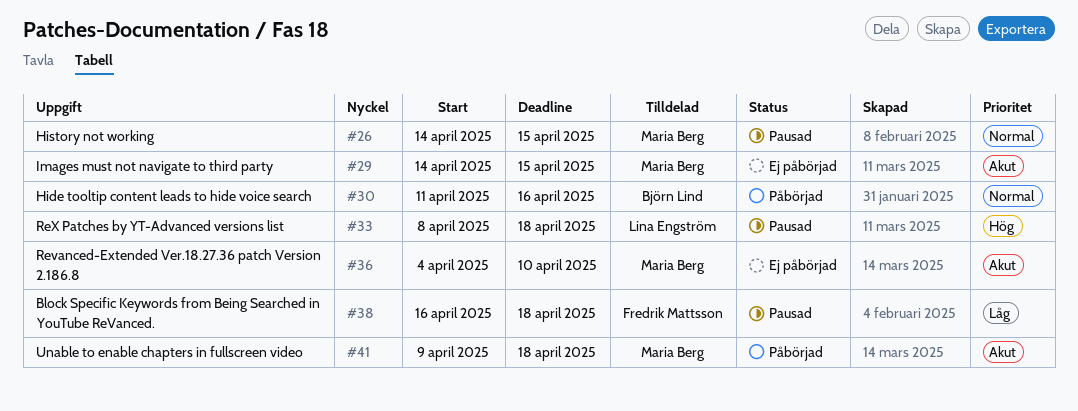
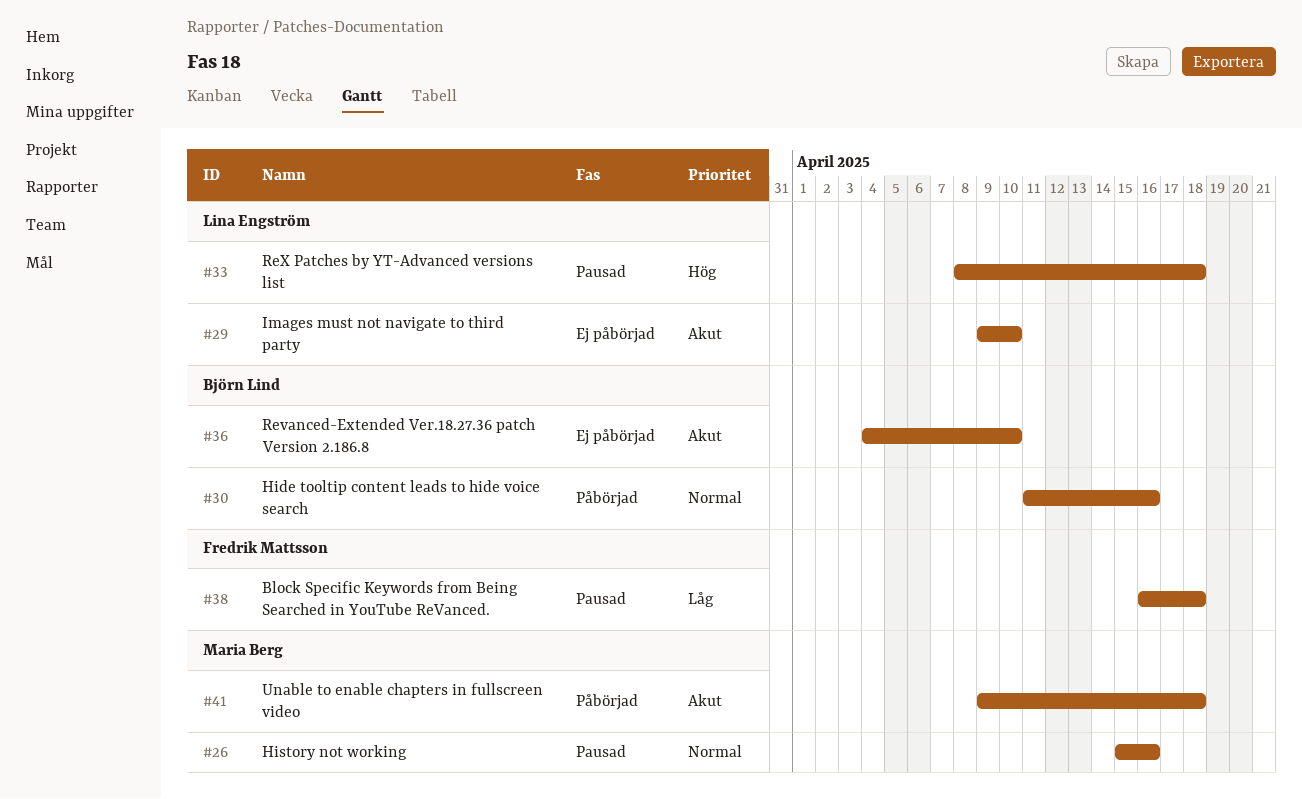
#26, start: Apr 14 -> Apr 15
#26, due: Apr 15 -> Apr 16
#29, owner: Maria Berg -> Lina Engström
#29, start: Apr 14 -> Apr 9
#29, due: Apr 15 -> Apr 10
#36, owner: Maria Berg -> Björn Lind

